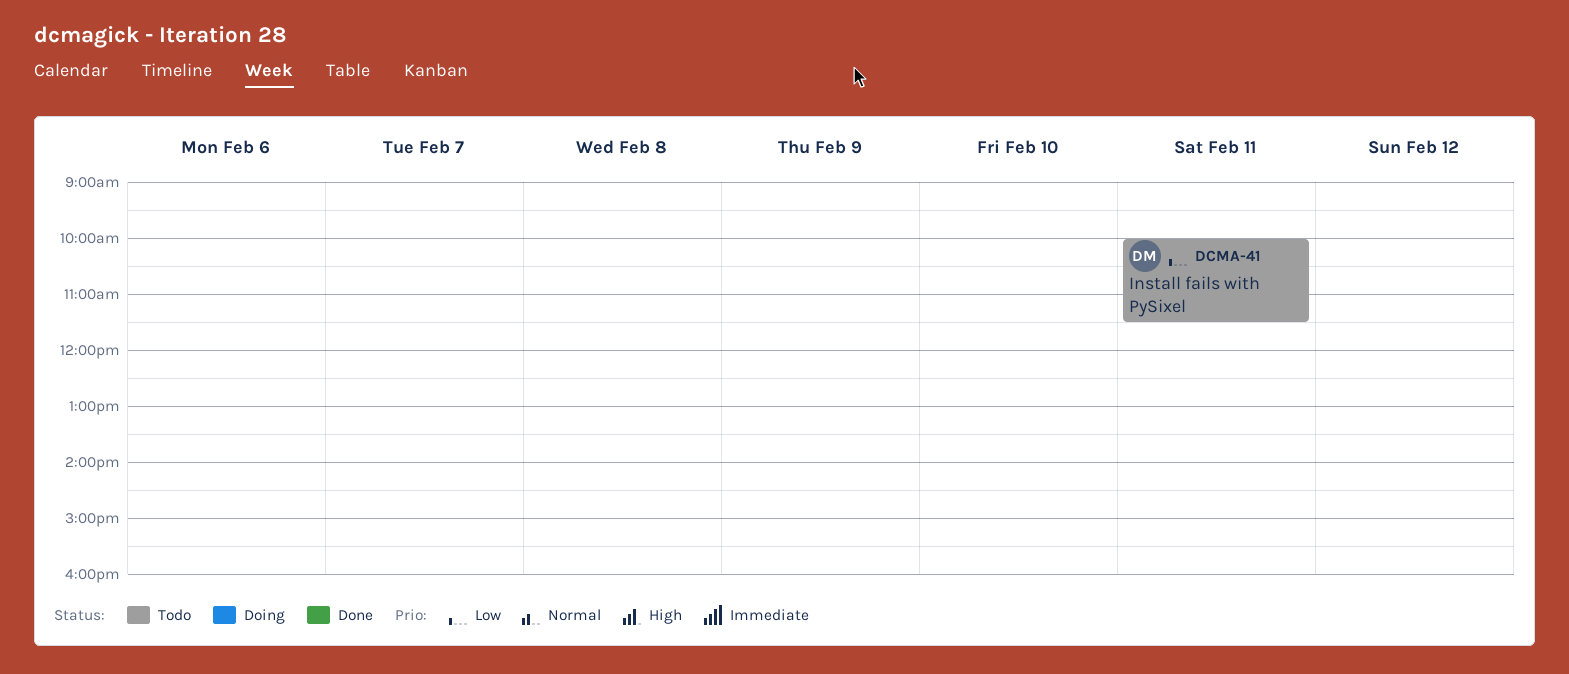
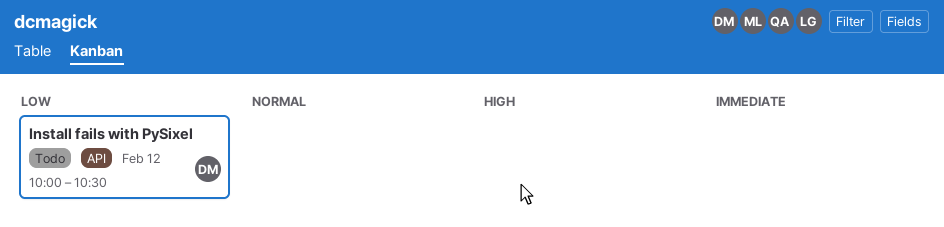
Install fails with PySixel, day: Feb 11 -> Feb 12
Install fails with PySixel, ends: 11:30 -> 10:30

